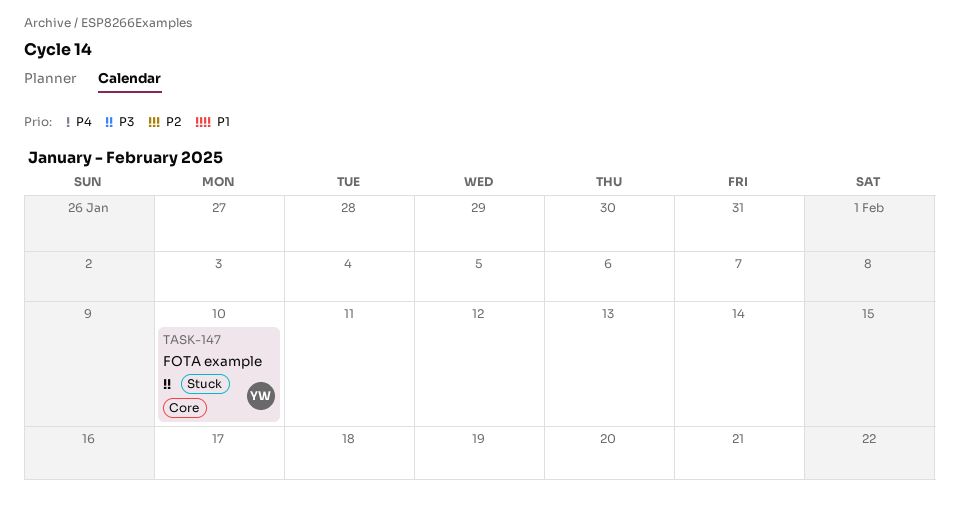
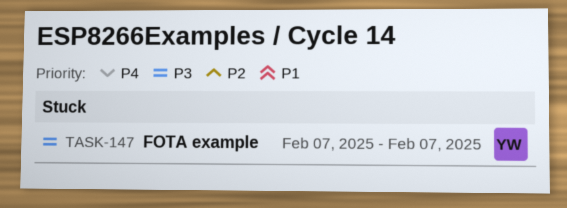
TASK-147, due: Feb 10 -> Feb 7

